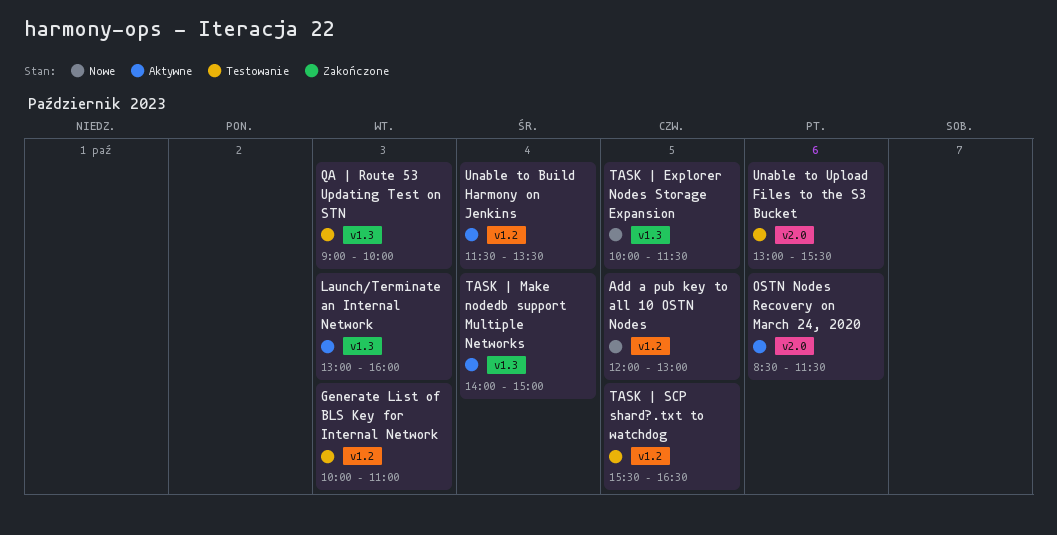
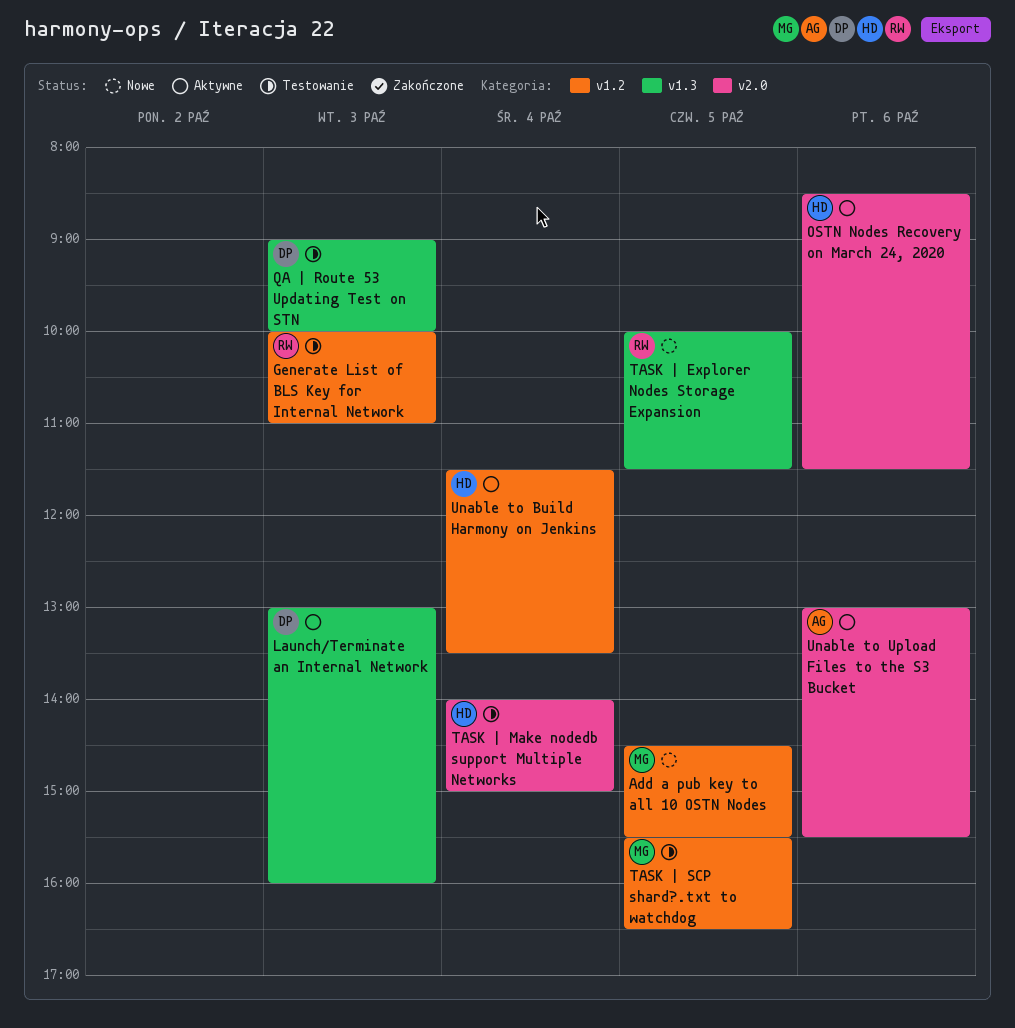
Add a pub key to all 10 OSTN Nodes, begins: 12:00 -> 14:30
Add a pub key to all 10 OSTN Nodes, ends: 13:00 -> 15:30
TASK | Make nodedb support Multiple Networks, status: Aktywne -> Testowanie
TASK | Make nodedb support Multiple Networks, label: v1.3 -> v2.0
Unable to Upload Files to the S3 Bucket, status: Testowanie -> Aktywne

